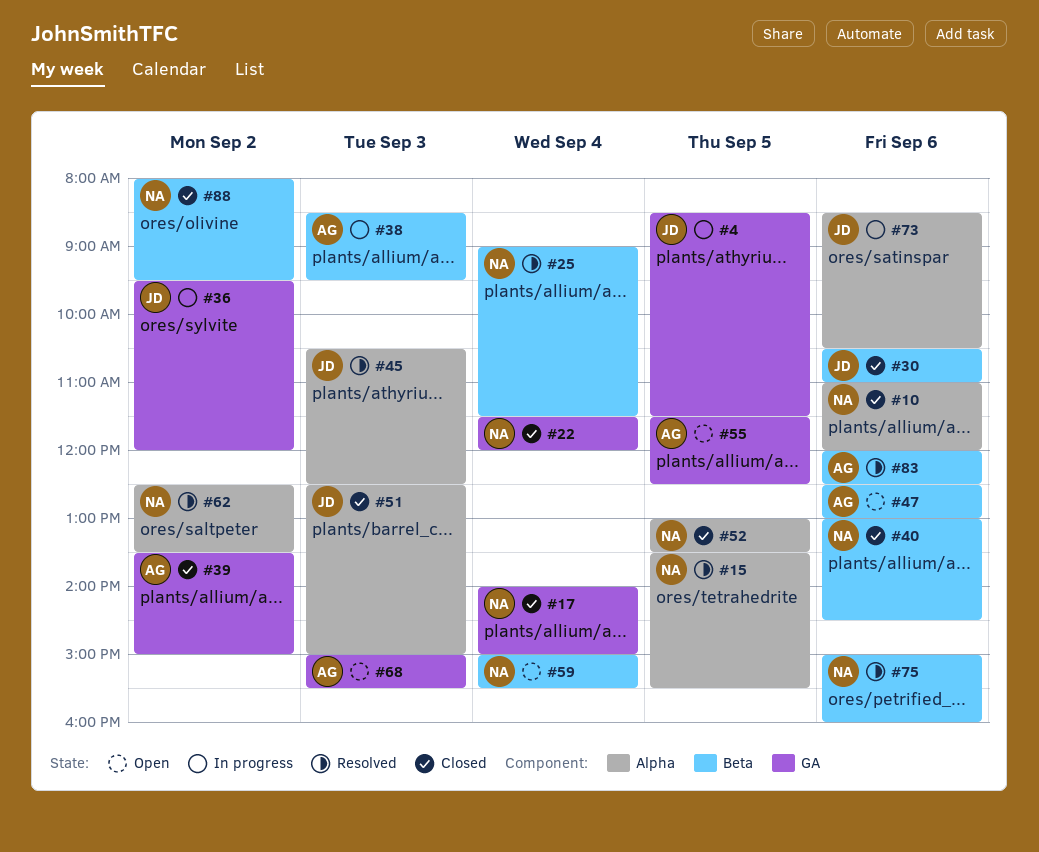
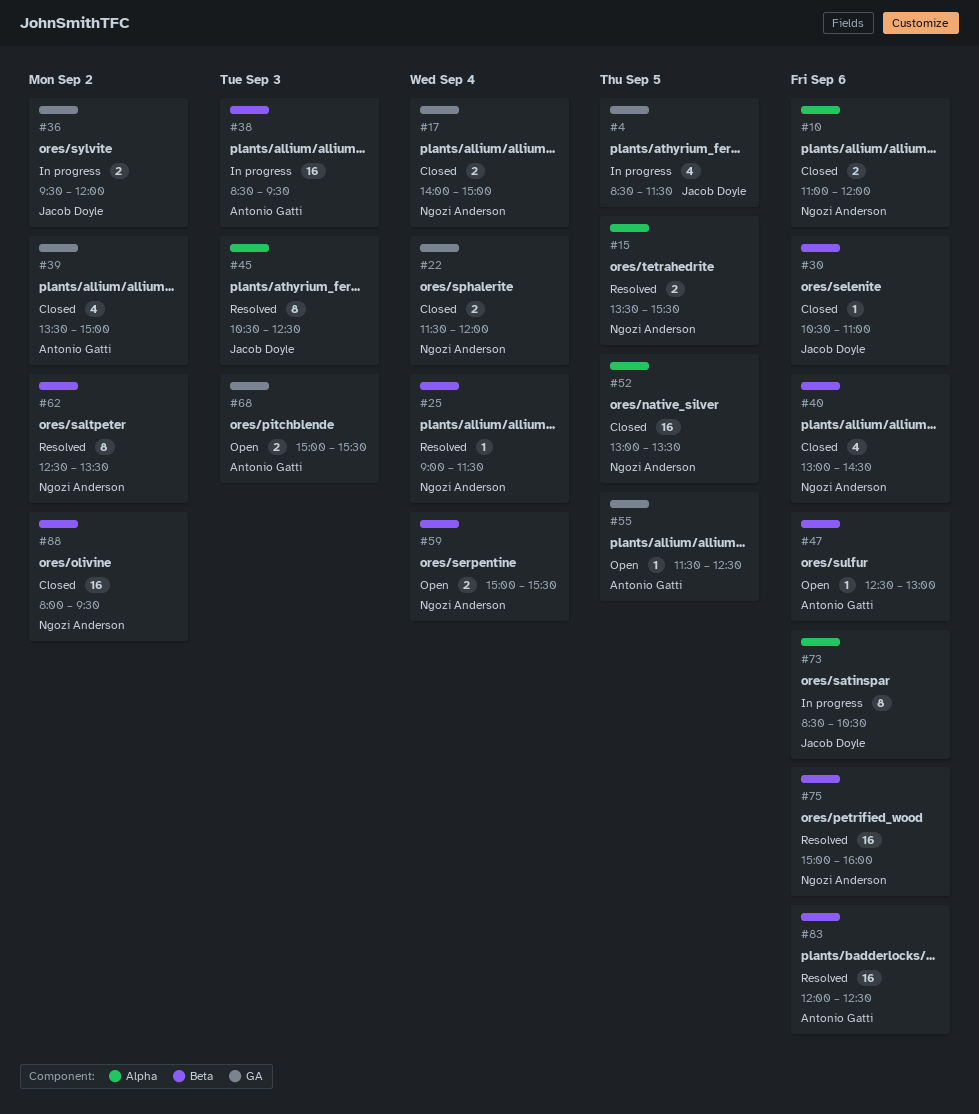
#51: present -> none
#62, label: Alpha -> Beta

